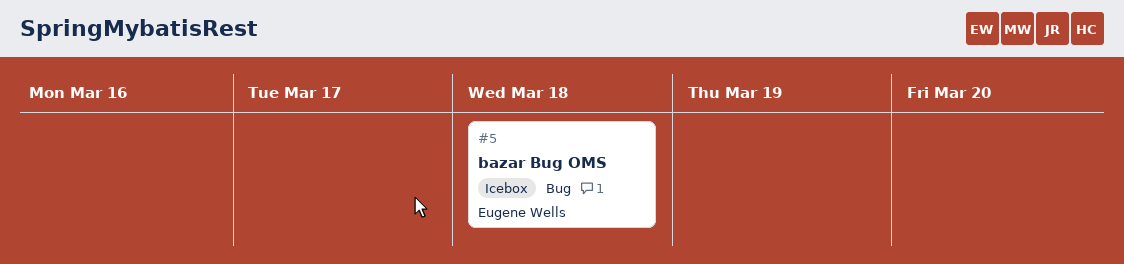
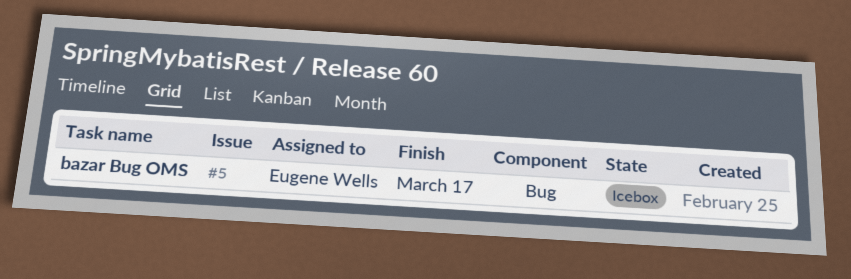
#5, due: Mar 18 -> Mar 17

